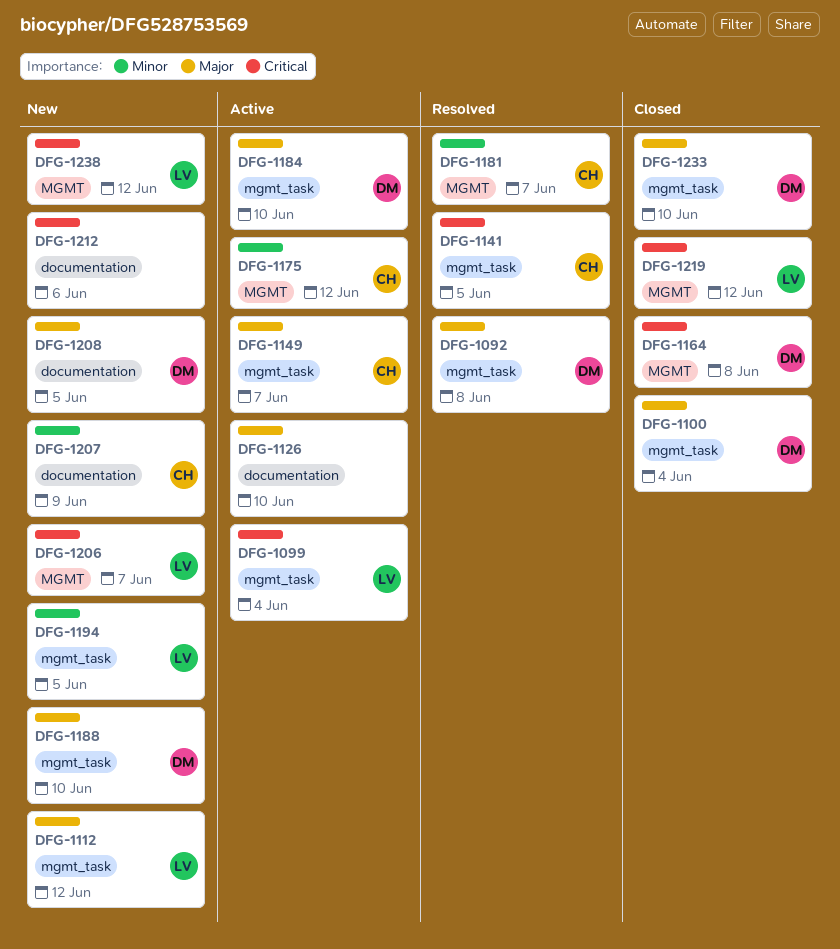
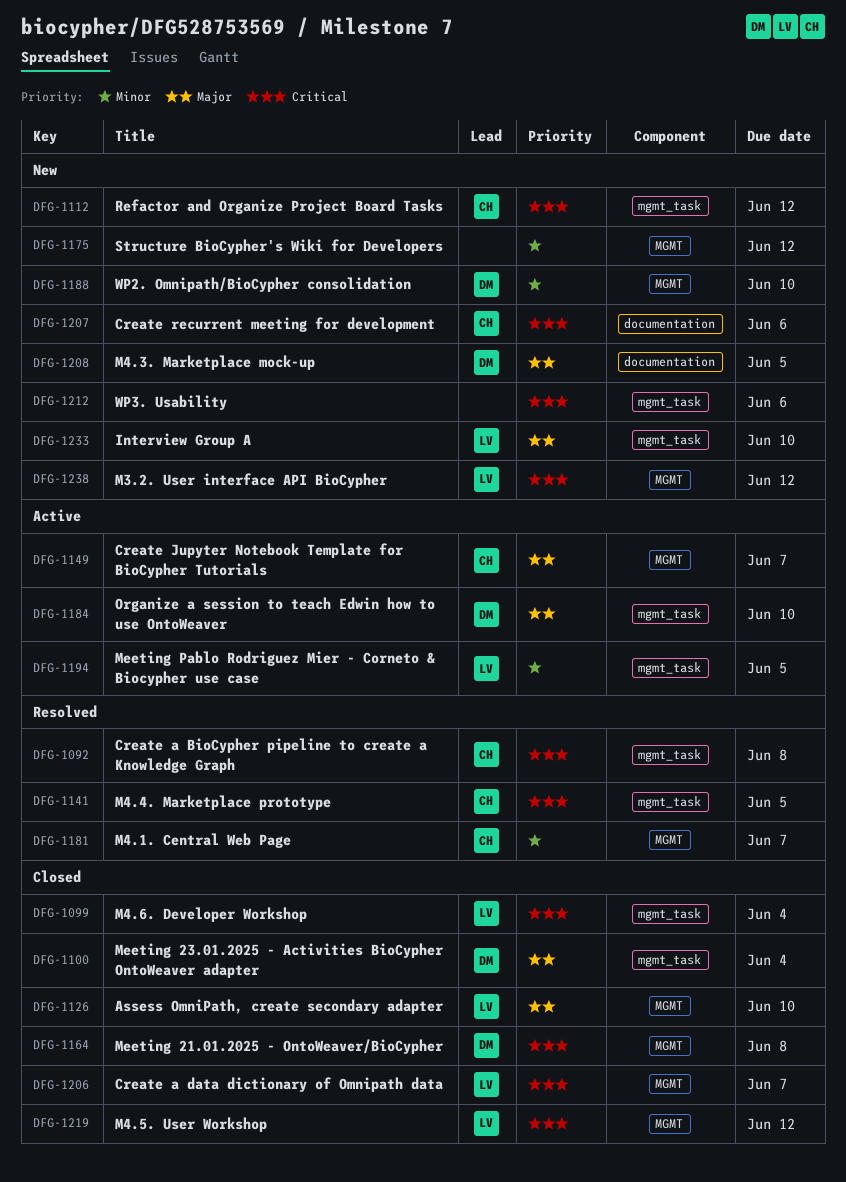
DFG-1092, owner: DM -> CH
DFG-1092, priority: Major -> Critical
DFG-1099, status: Active -> Closed
DFG-1112, owner: LV -> CH
DFG-1112, priority: Major -> Critical
DFG-1126, status: Active -> Closed
DFG-1126, owner: none -> LV
DFG-1126, label: documentation -> MGMT
DFG-1149, label: mgmt_task -> MGMT
DFG-1175, status: Active -> New
DFG-1175, owner: CH -> none
DFG-1188, priority: Major -> Minor
DFG-1188, label: mgmt_task -> MGMT
DFG-1194, status: New -> Active
DFG-1206, status: New -> Closed
DFG-1207, priority: Minor -> Critical
DFG-1207, due: Jun 9 -> Jun 6
DFG-1212, label: documentation -> mgmt_task
DFG-1233, status: Closed -> New
DFG-1233, owner: DM -> LV

